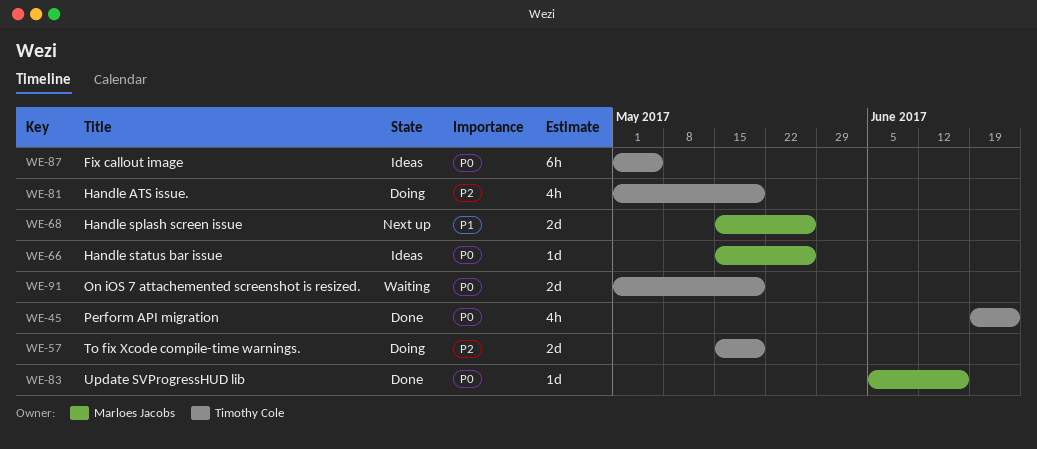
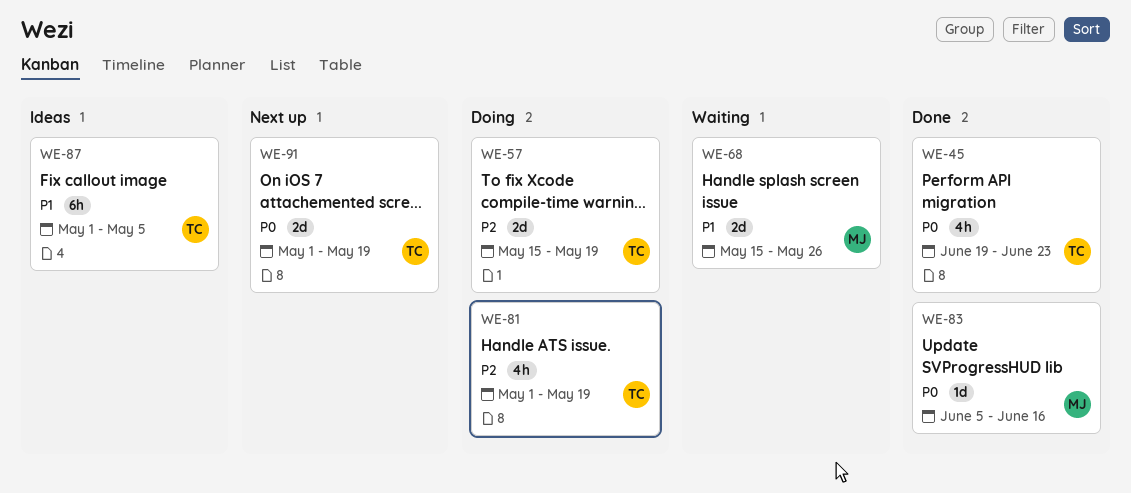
WE-66: present -> none
WE-68, status: Next up -> Waiting
WE-87, priority: P0 -> P1
WE-91, status: Waiting -> Next up

